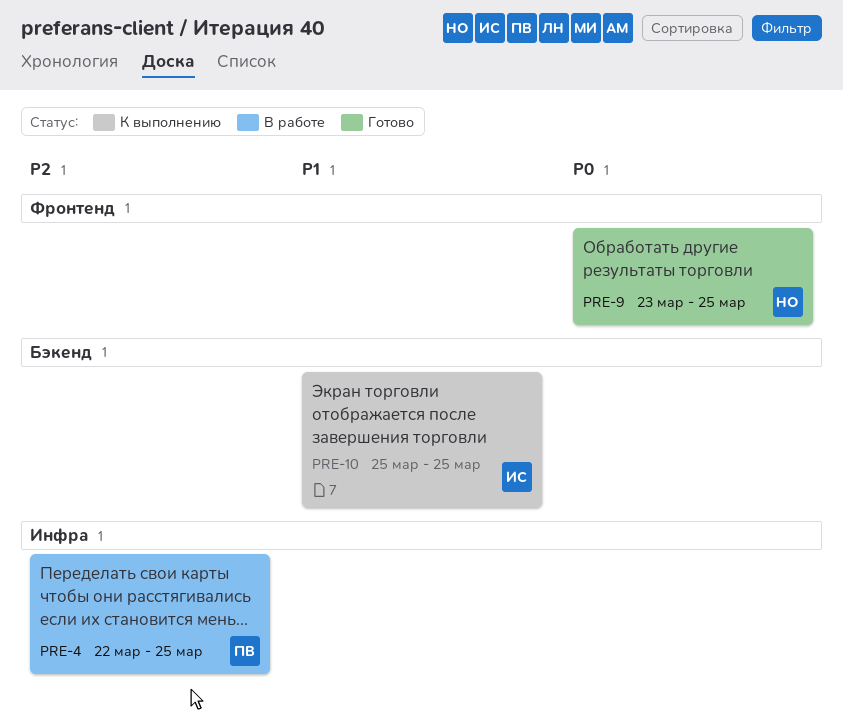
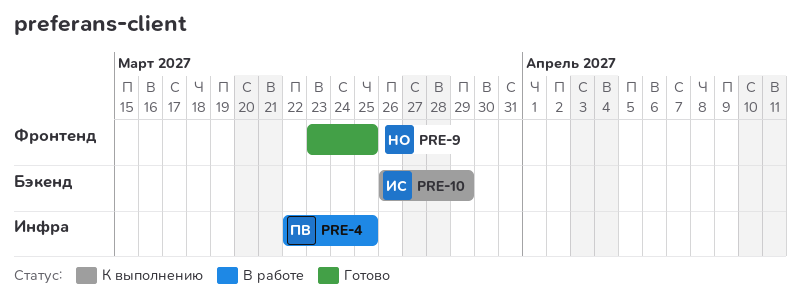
PRE-10, start: Mar 25 -> Mar 26
PRE-10, due: Mar 25 -> Mar 29

